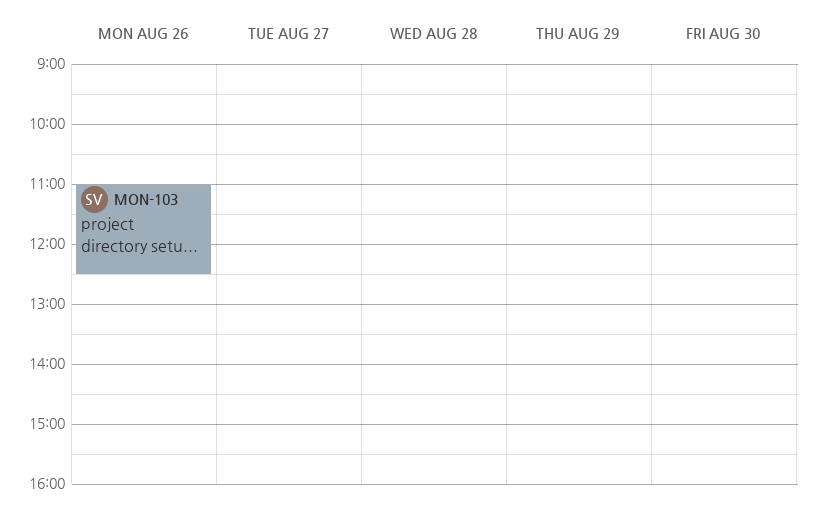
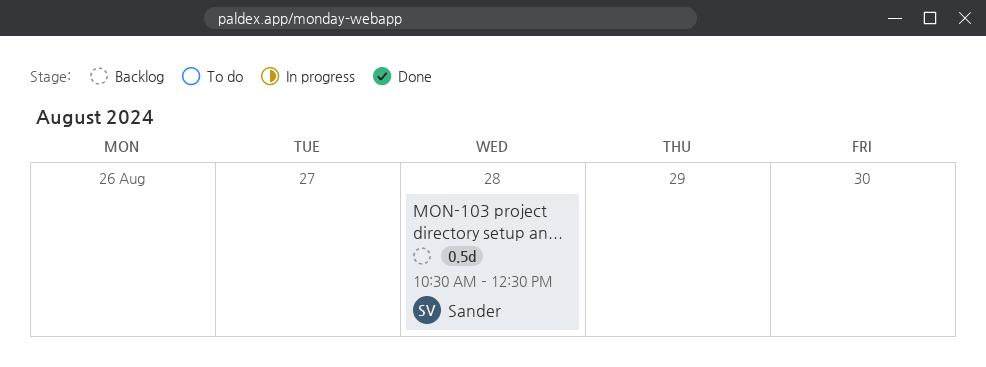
MON-103, day: Aug 26 -> Aug 28
MON-103, begins: 11:00 -> 10:30

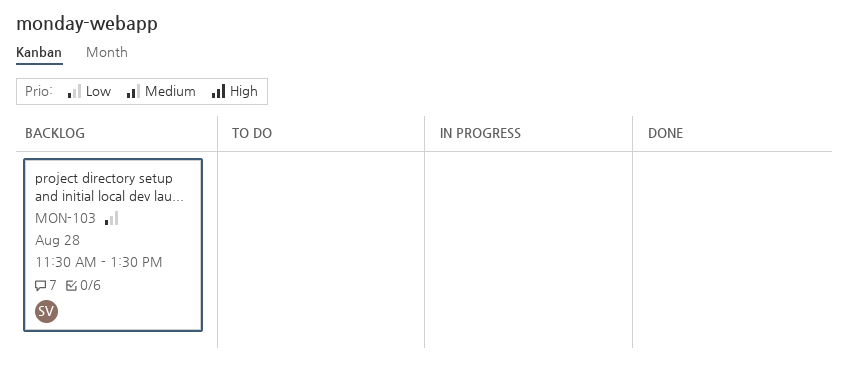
MON-103, begins: 10:30 -> 11:30
MON-103, ends: 12:30 -> 13:30

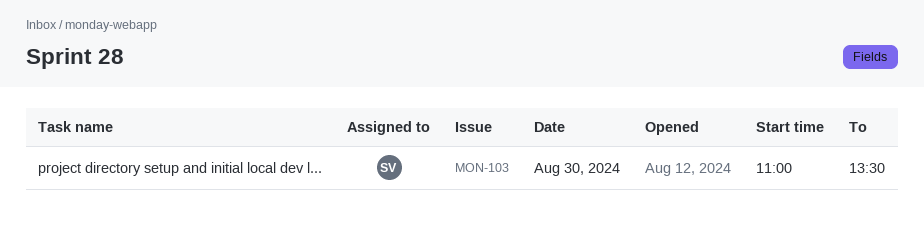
MON-103, day: Aug 28 -> Aug 30
MON-103, begins: 11:30 -> 11:00

